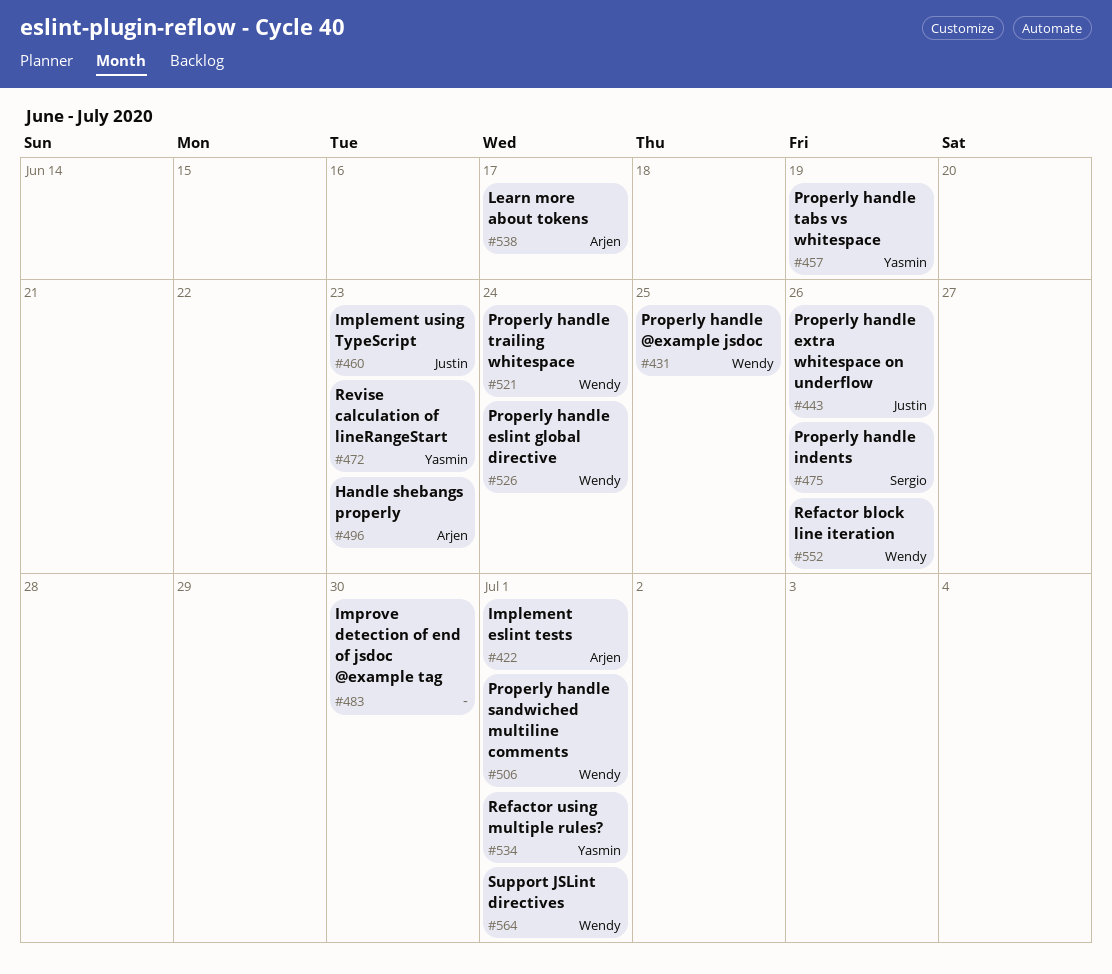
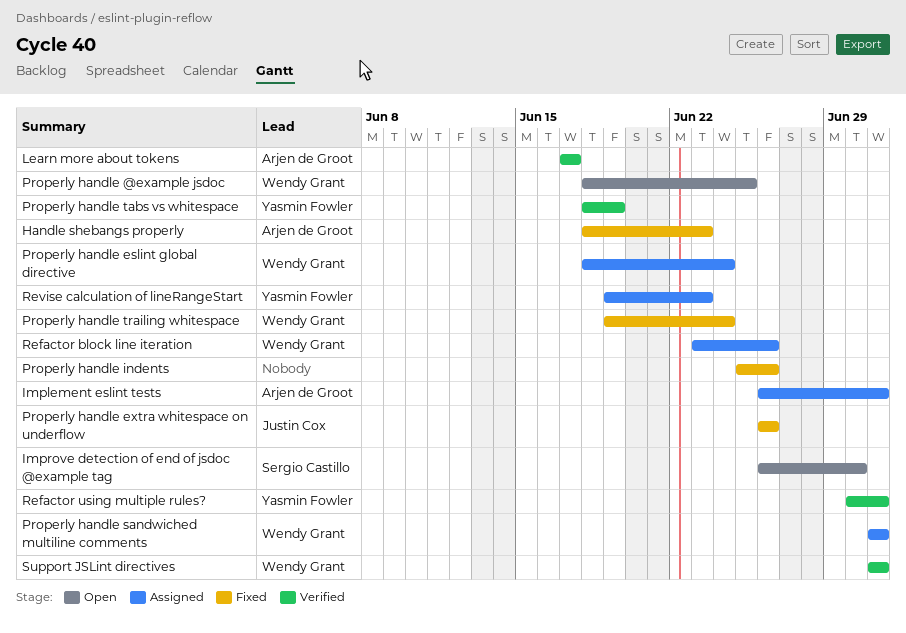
Implement using TypeScript: present -> none
Improve detection of end of jsdoc @example tag, owner: none -> Sergio Castillo
Properly handle indents, owner: Sergio Castillo -> none

